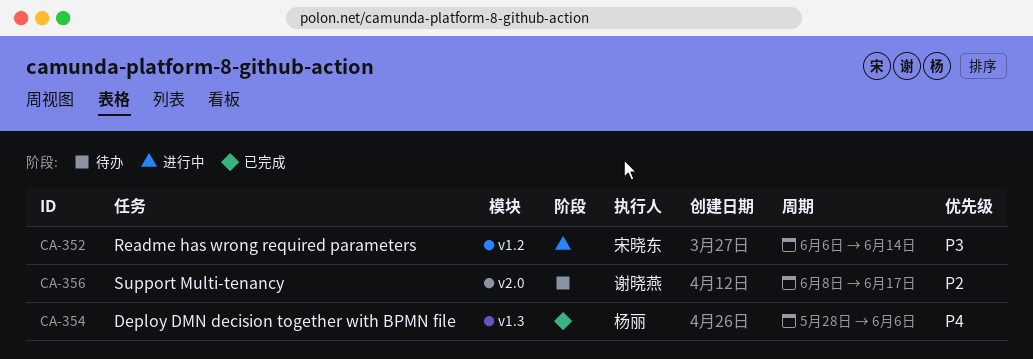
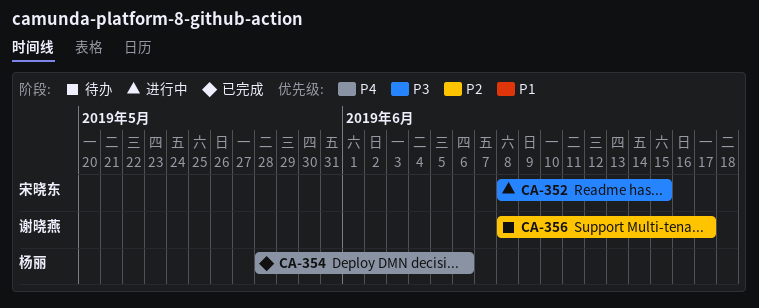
CA-352, start: Jun 6 -> Jun 8
CA-352, due: Jun 14 -> Jun 15

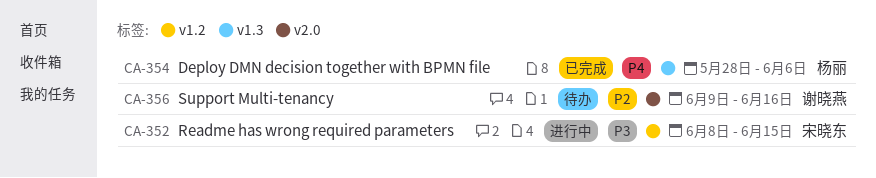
CA-356, start: Jun 8 -> Jun 9
CA-356, due: Jun 17 -> Jun 16

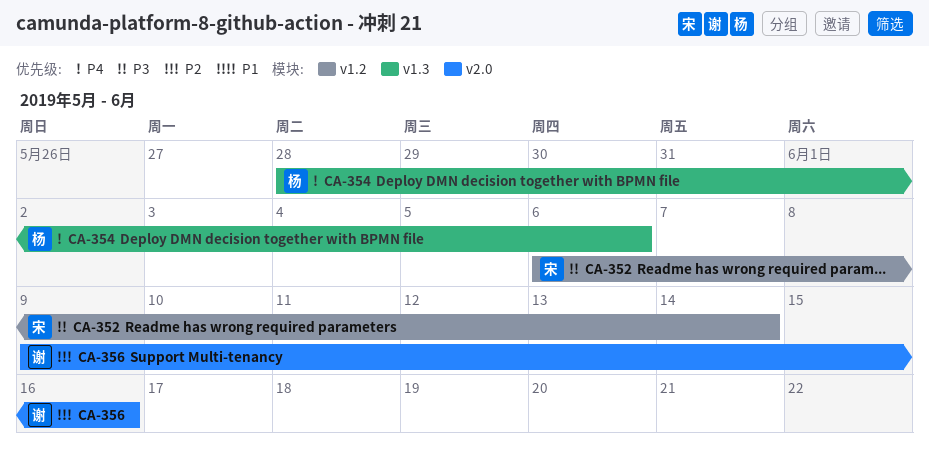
CA-352, start: Jun 8 -> Jun 6
CA-352, due: Jun 15 -> Jun 14

